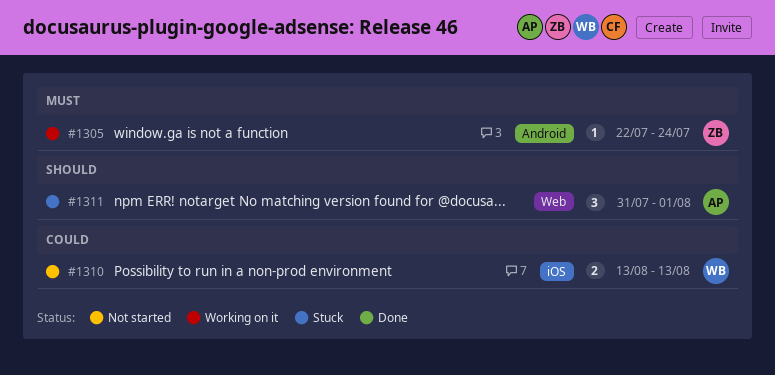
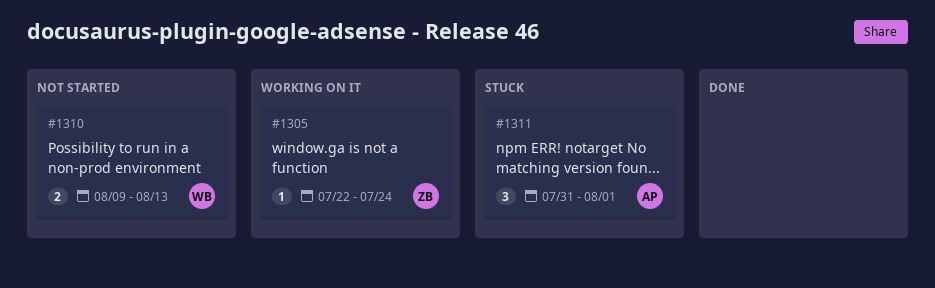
#1310, start: Aug 13 -> Aug 9

